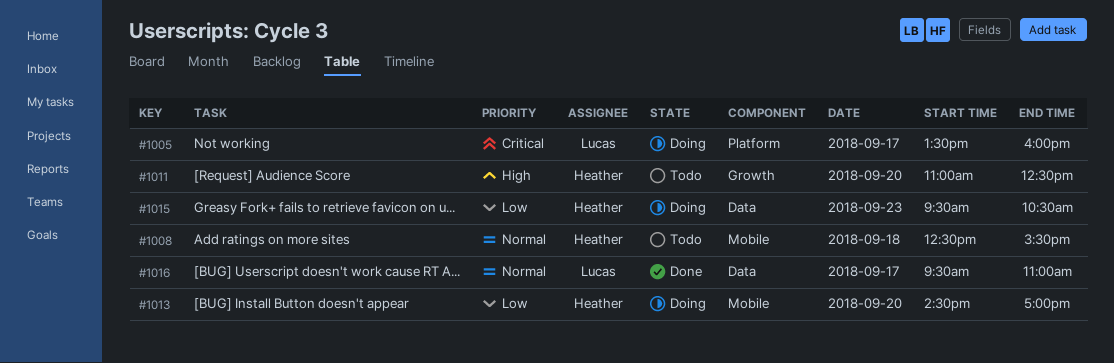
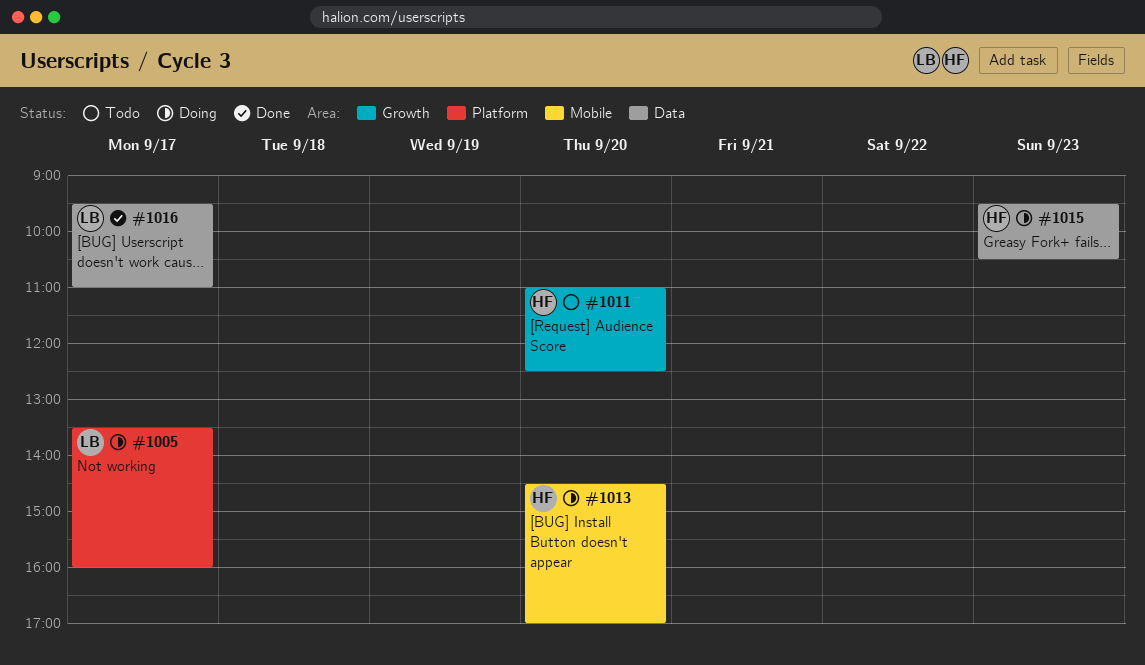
#1008: present -> none

